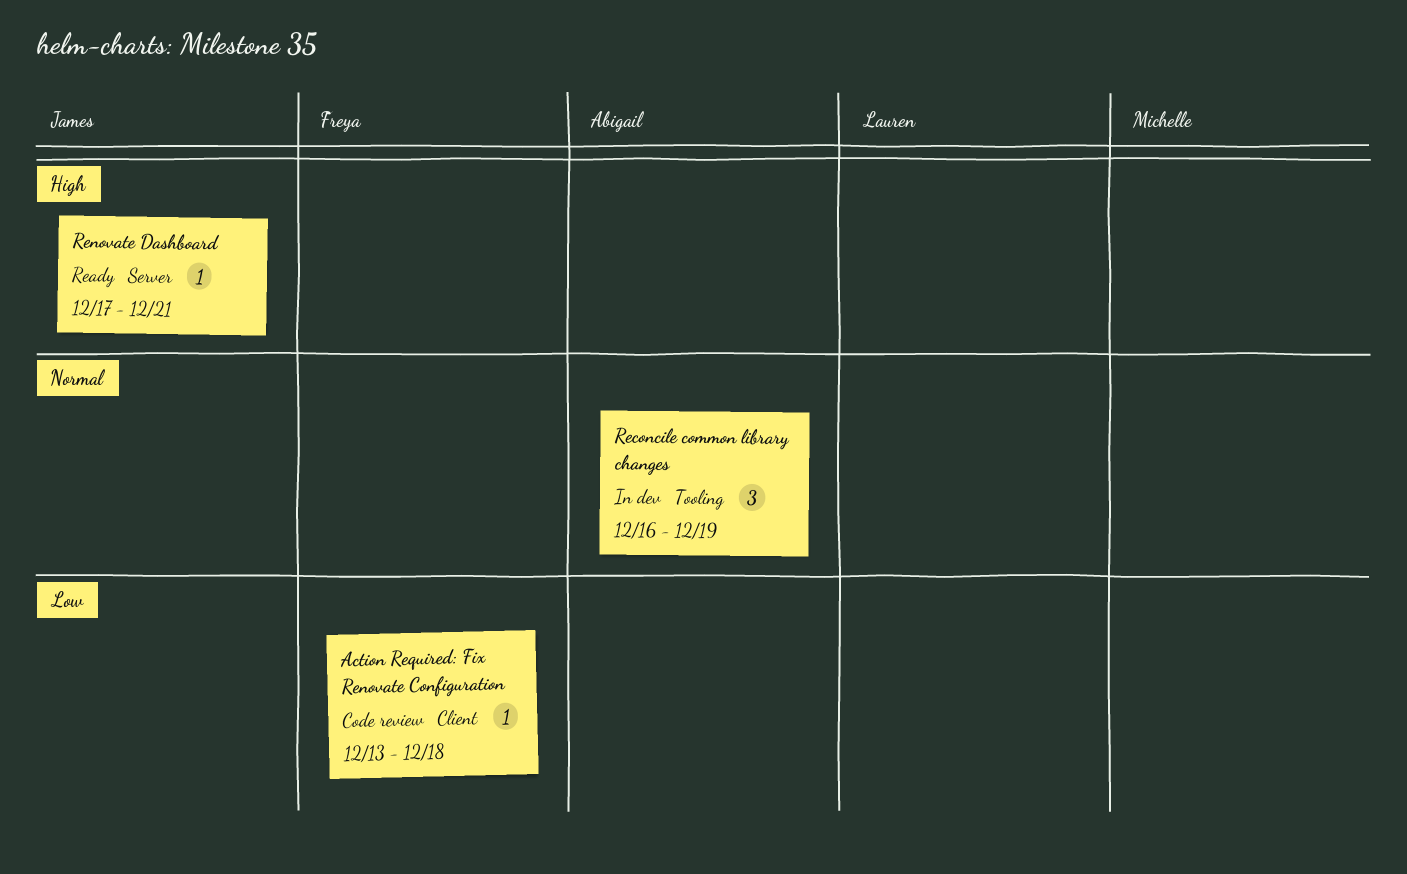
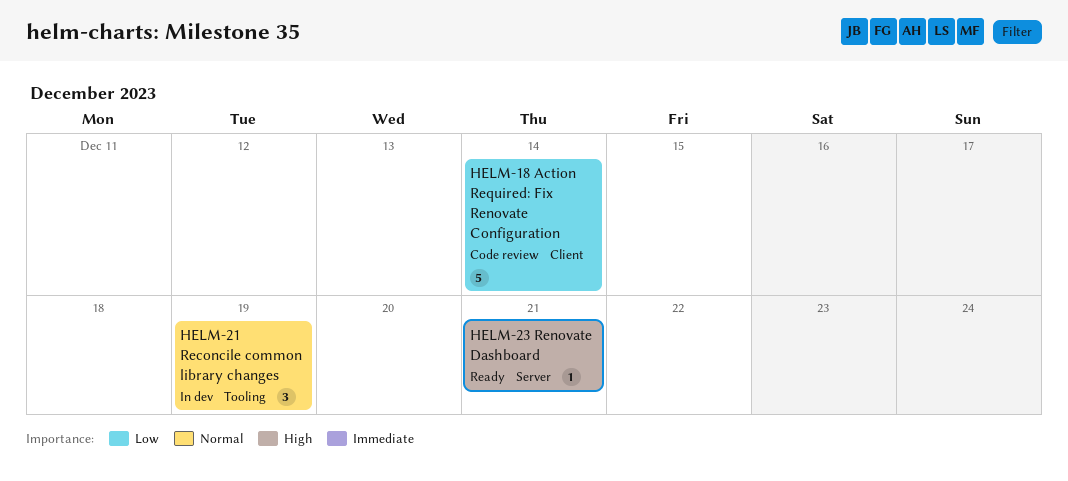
Action Required: Fix Renovate Configuration, estimate: 1 -> 5
Action Required: Fix Renovate Configuration, due: Dec 18 -> Dec 14

